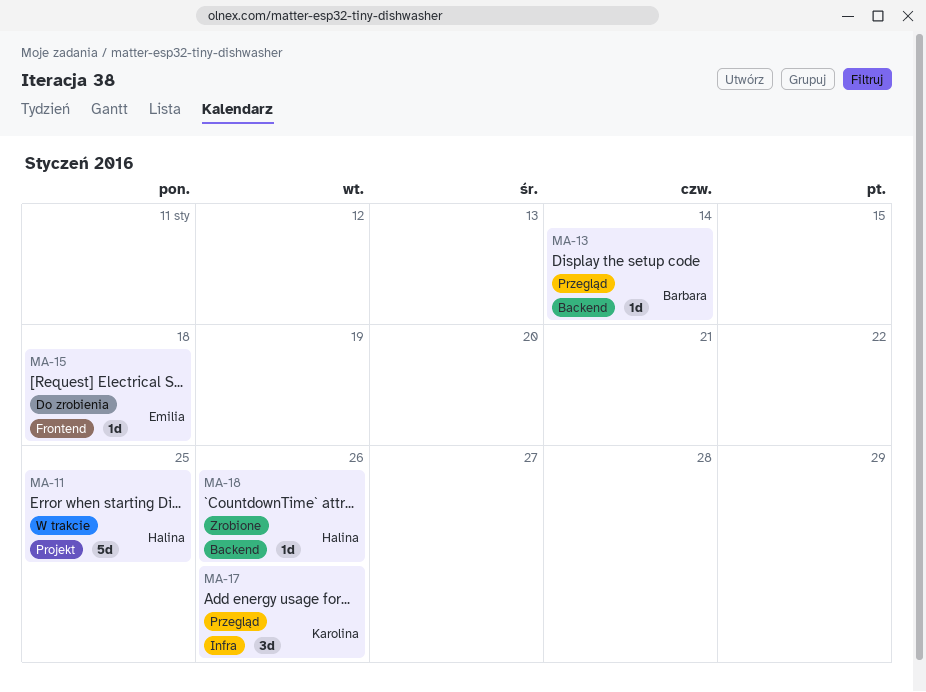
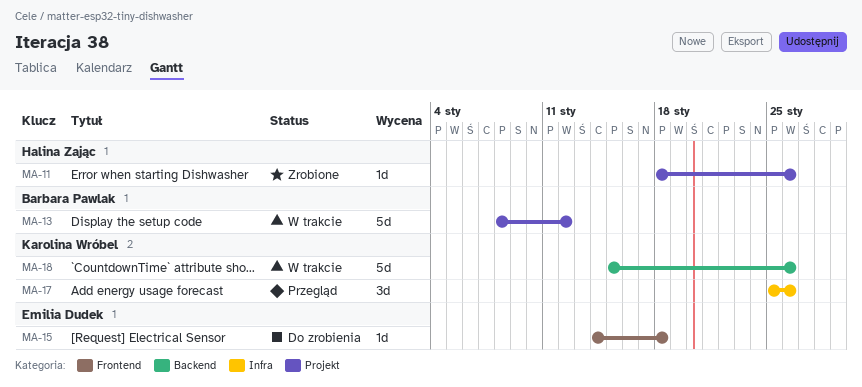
MA-11, status: W trakcie -> Zrobione
MA-11, estimate: 5d -> 1d
MA-11, due: Jan 25 -> Jan 26
MA-13, status: Przegląd -> W trakcie
MA-13, label: Backend -> Projekt
MA-13, estimate: 1d -> 5d
MA-13, due: Jan 14 -> Jan 12
MA-18, status: Zrobione -> W trakcie
MA-18, owner: Halina Zając -> Karolina Wróbel
MA-18, estimate: 1d -> 5d

